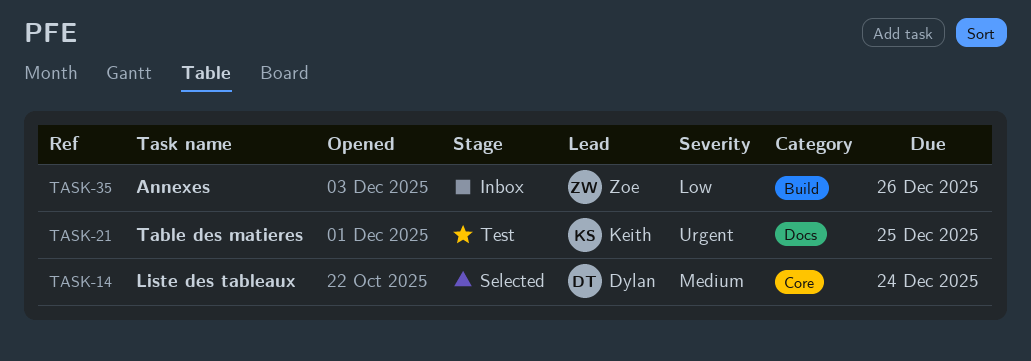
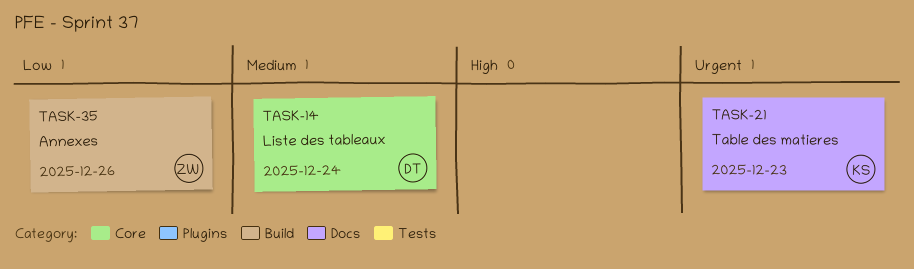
TASK-21, due: Dec 25 -> Dec 23

